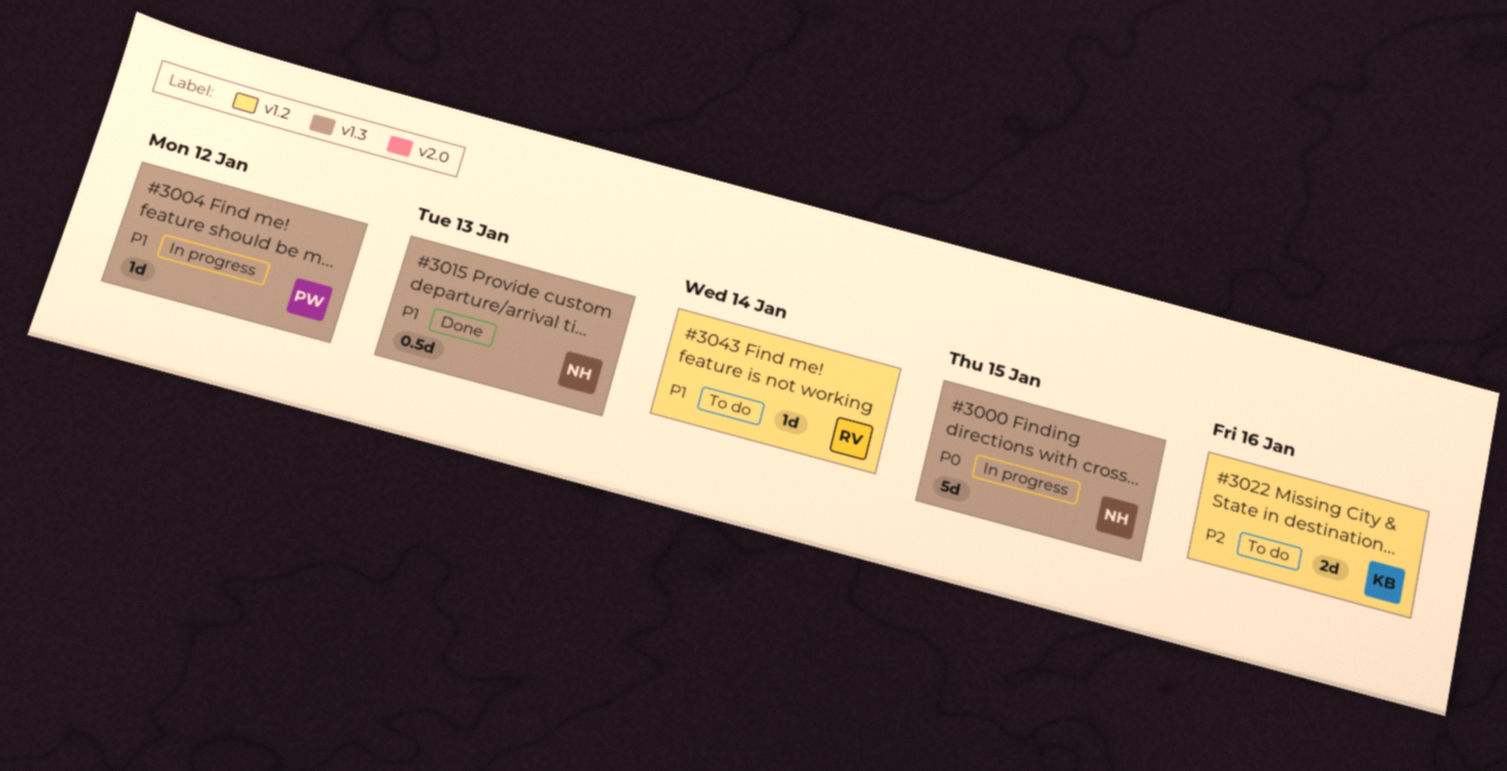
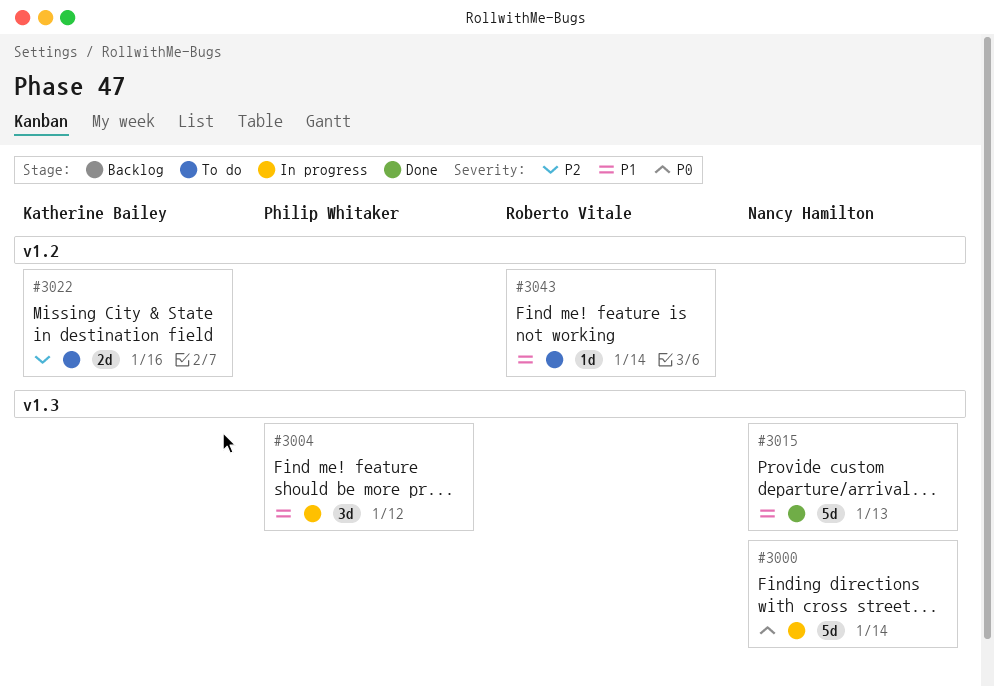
#3000, due: Jan 15 -> Jan 14
#3004, estimate: 1d -> 3d
#3015, estimate: 0.5d -> 5d

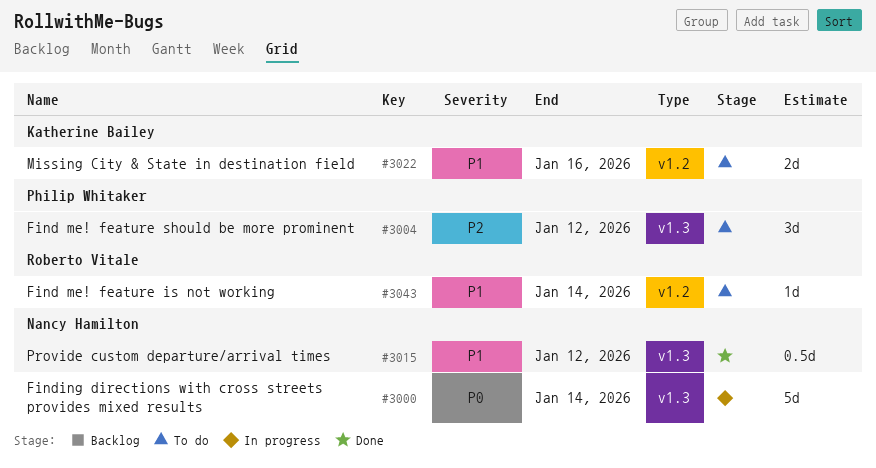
#3004, status: In progress -> To do
#3004, priority: P1 -> P2
#3015, estimate: 5d -> 0.5d
#3015, due: Jan 13 -> Jan 12
#3022, priority: P2 -> P1

